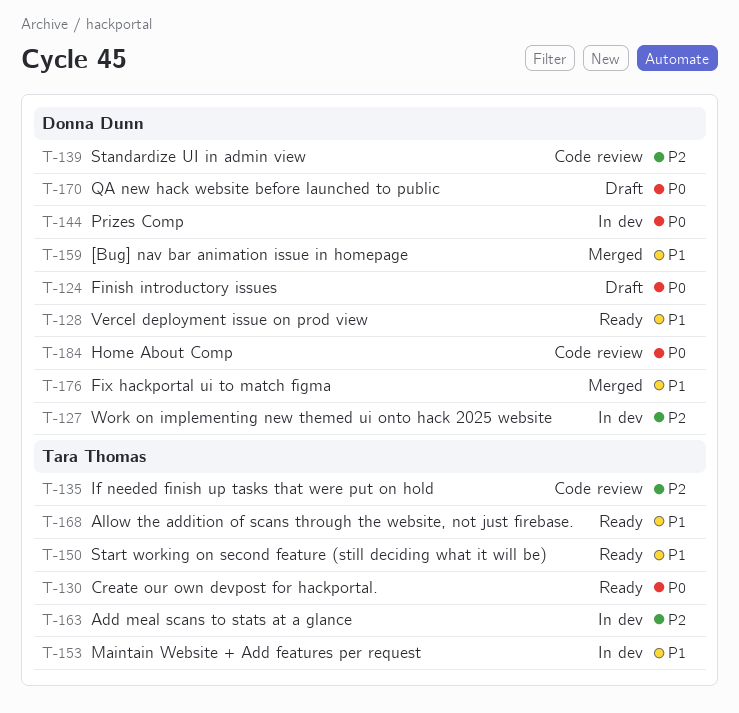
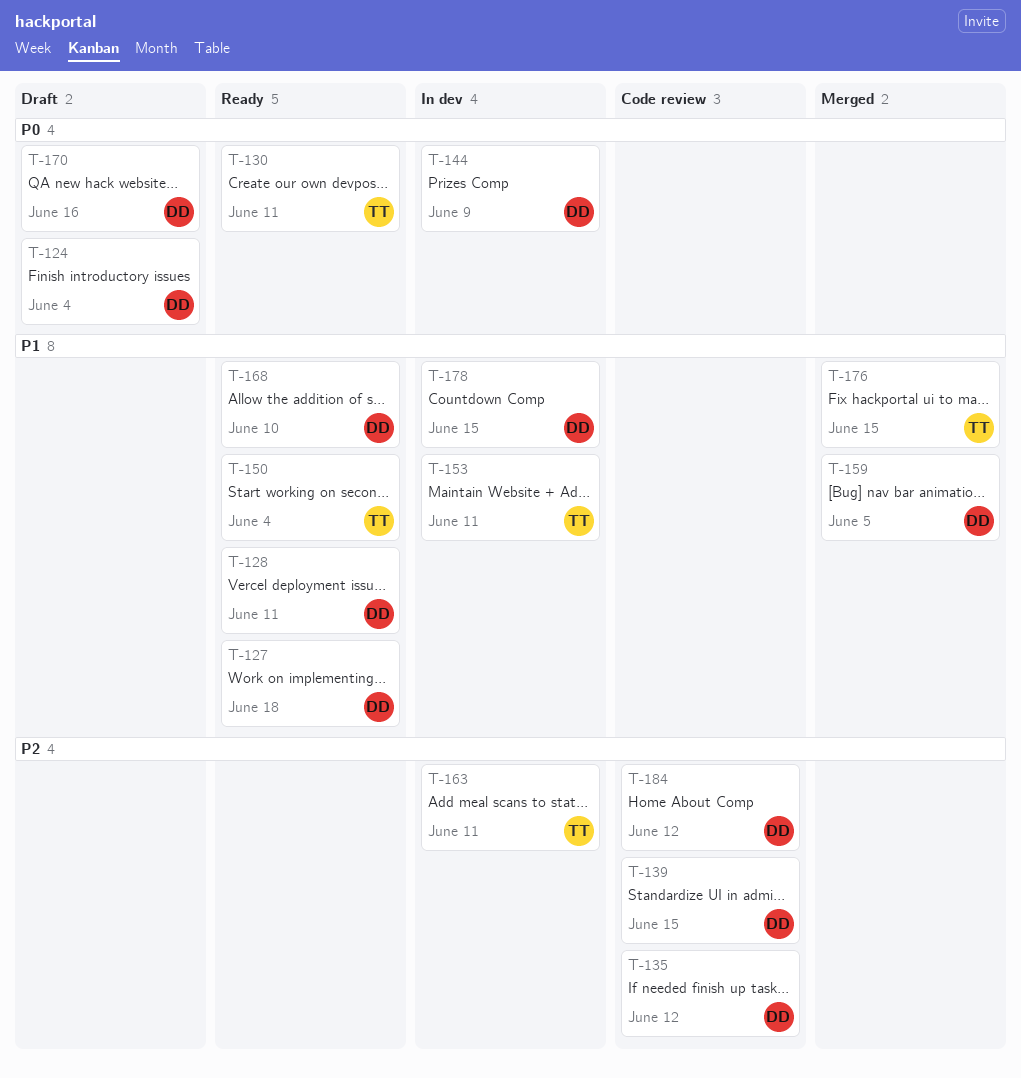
T-127, status: In dev -> Ready
T-127, priority: P2 -> P1
T-135, owner: Tara Thomas -> Donna Dunn
T-168, owner: Tara Thomas -> Donna Dunn
T-176, owner: Donna Dunn -> Tara Thomas
T-178: none -> present
T-184, priority: P0 -> P2

